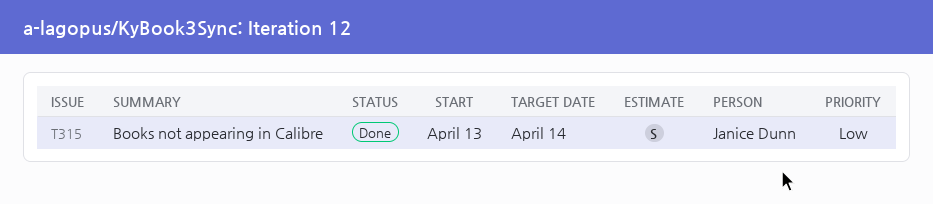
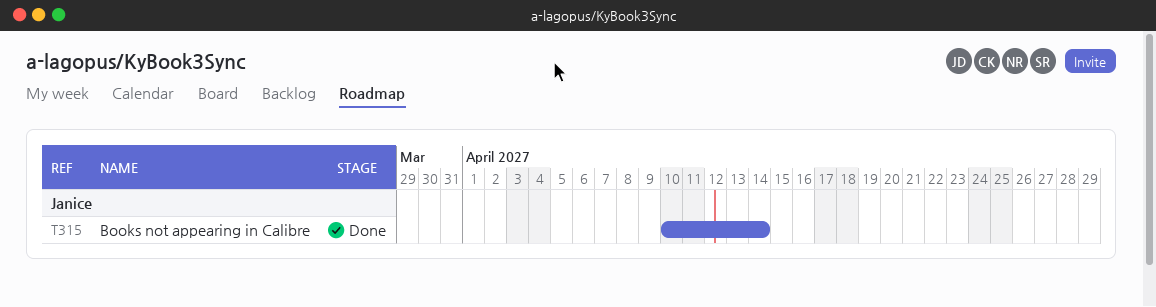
T315, start: Apr 13 -> Apr 10

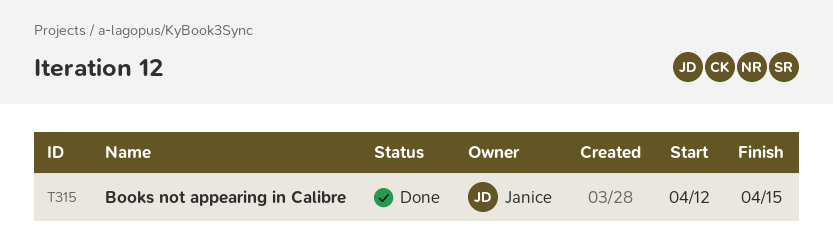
T315, start: Apr 10 -> Apr 12
T315, due: Apr 14 -> Apr 15

